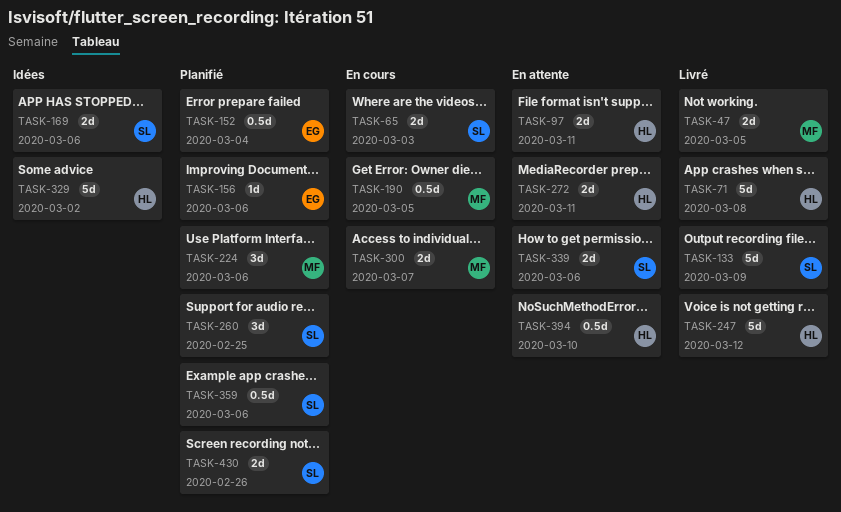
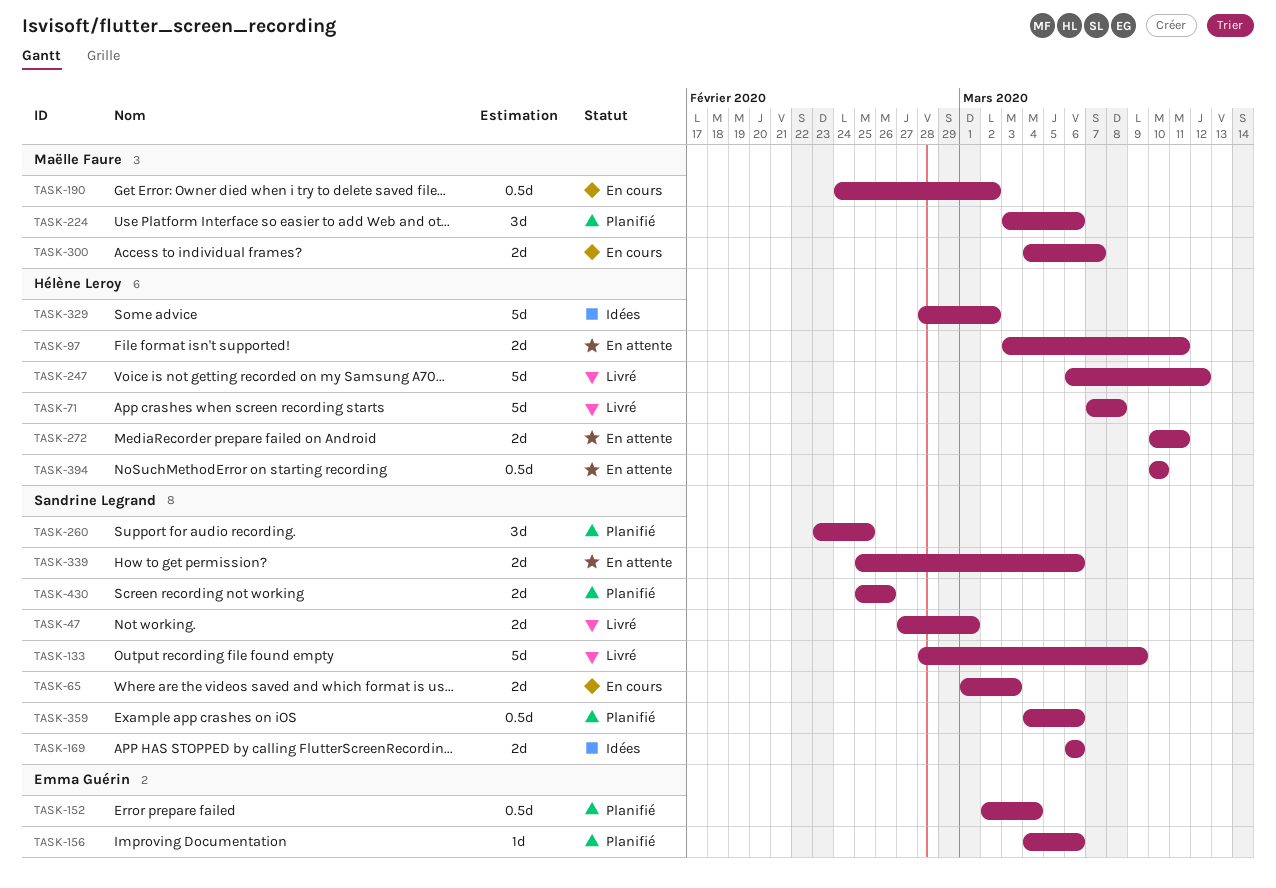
TASK-47, owner: Maëlle Faure -> Sandrine Legrand
TASK-47, due: Mar 5 -> Mar 1
TASK-190, due: Mar 5 -> Mar 2

